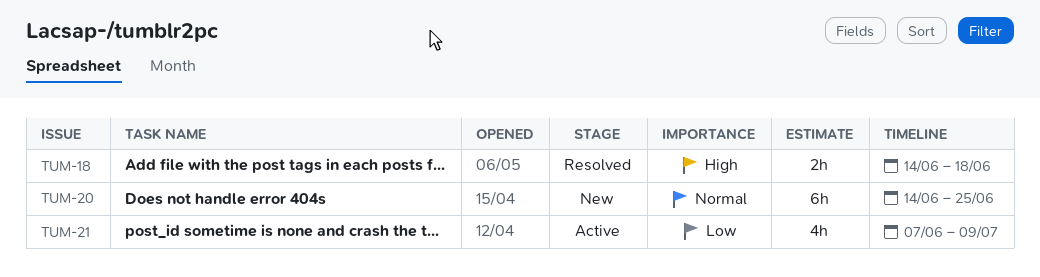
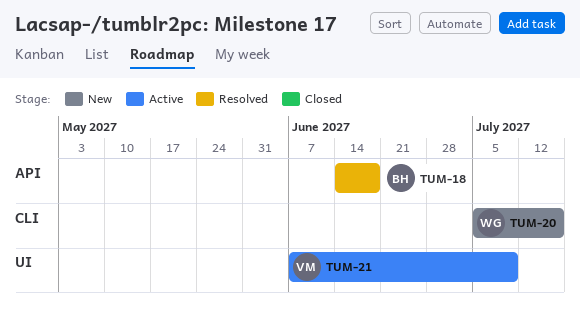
TUM-20, start: Jun 14 -> Jul 5
TUM-20, due: Jun 25 -> Jul 16

